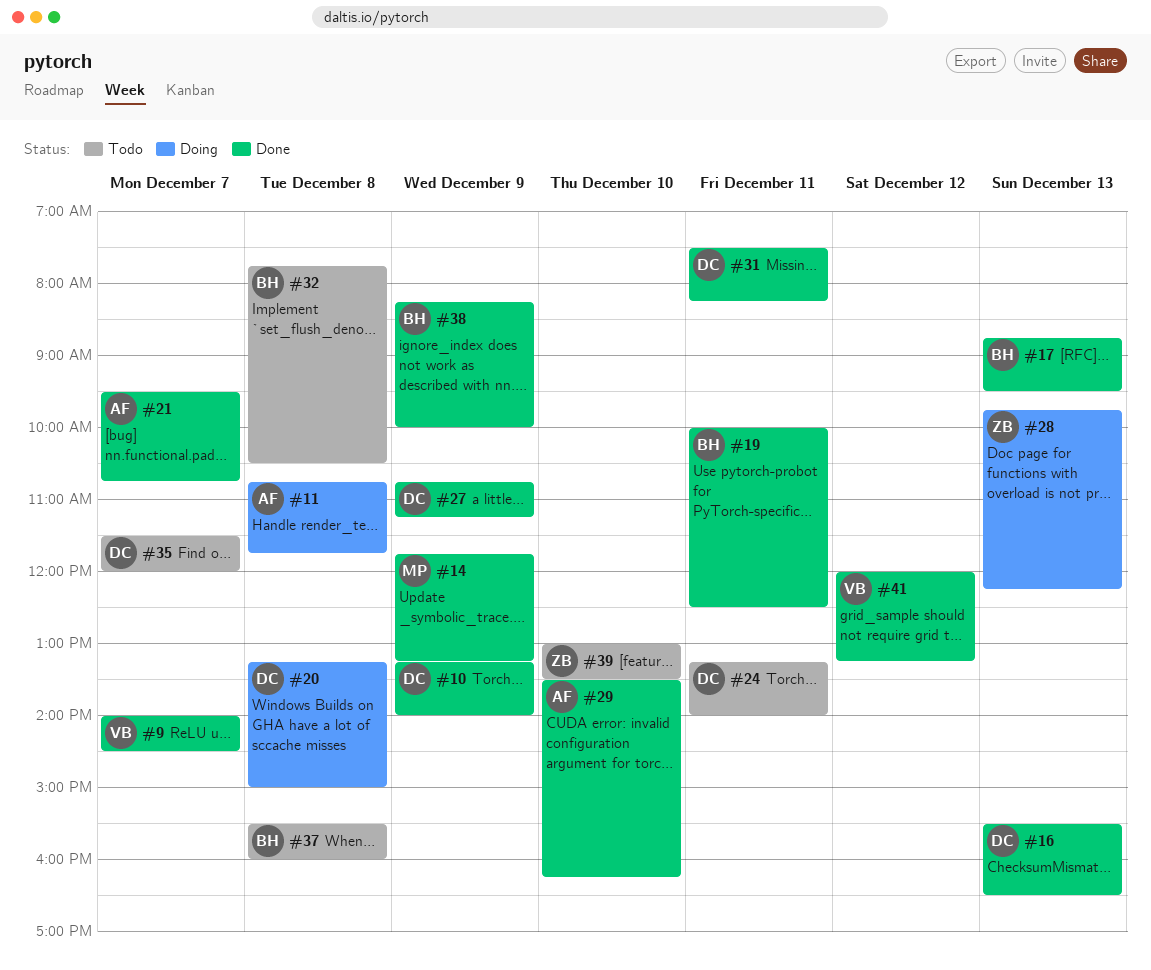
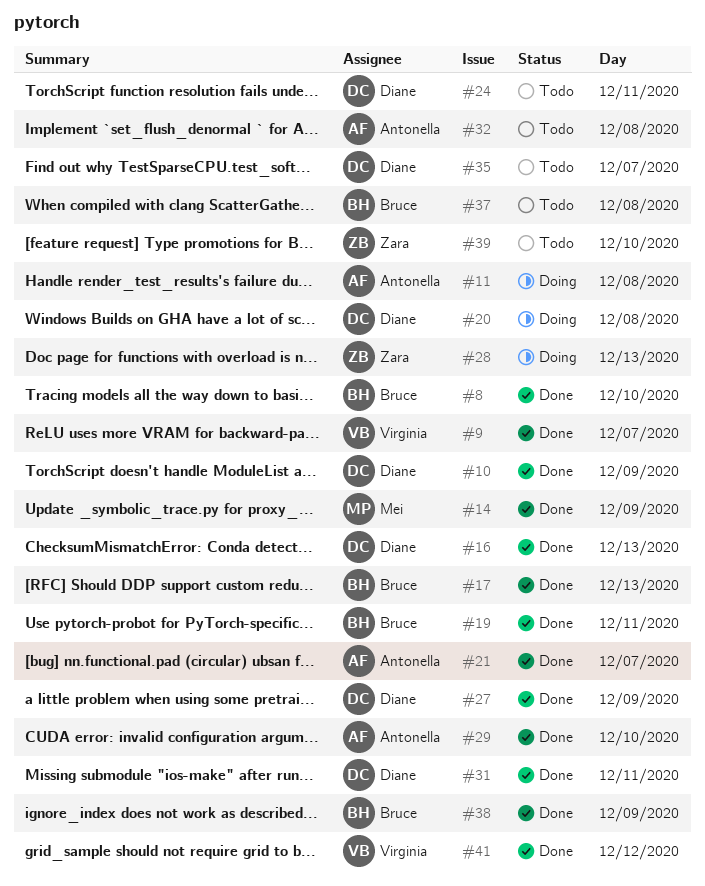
#8: none -> present
#32, owner: Bruce -> Antonella

